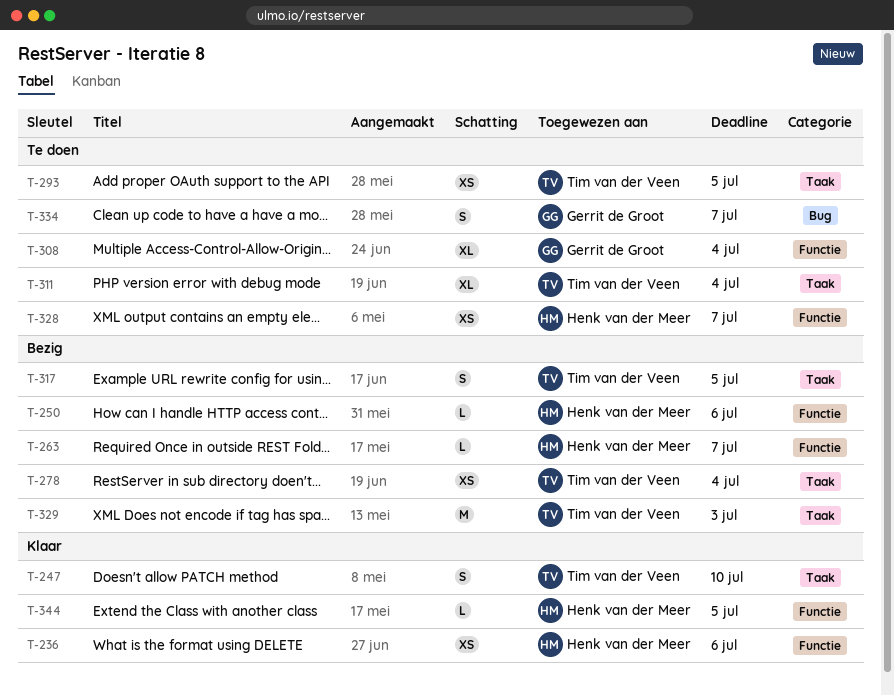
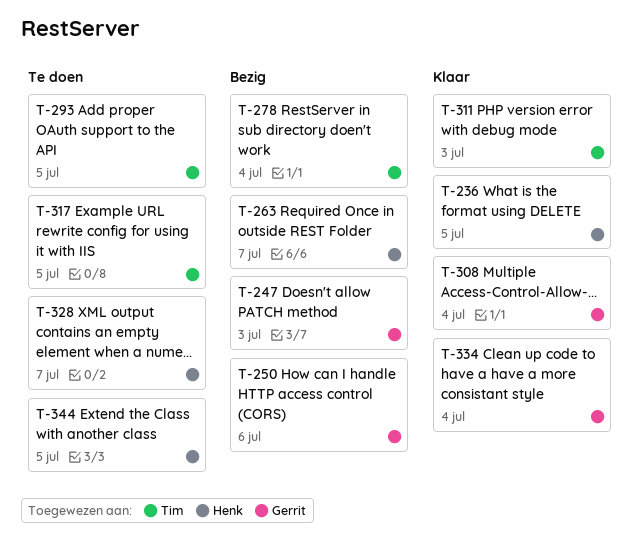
T-236, due: Jul 6 -> Jul 5
T-247, status: Klaar -> Bezig
T-247, owner: Tim van der Veen -> Gerrit de Groot
T-247, due: Jul 10 -> Jul 3
T-250, owner: Henk van der Meer -> Gerrit de Groot
T-308, status: Te doen -> Klaar
T-311, status: Te doen -> Klaar
T-311, due: Jul 4 -> Jul 3
T-317, status: Bezig -> Te doen
T-329: present -> none
T-334, status: Te doen -> Klaar
T-334, due: Jul 7 -> Jul 4
T-344, status: Klaar -> Te doen

